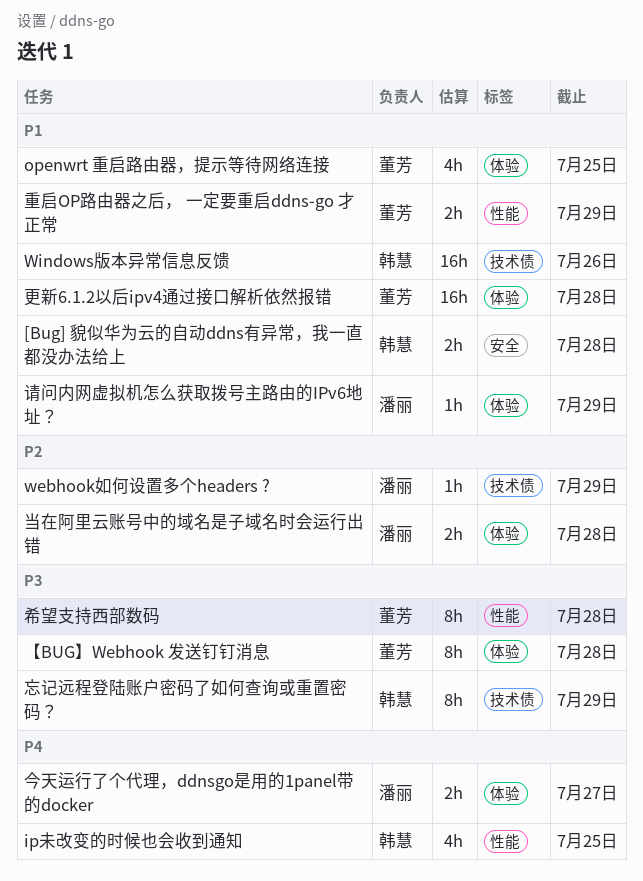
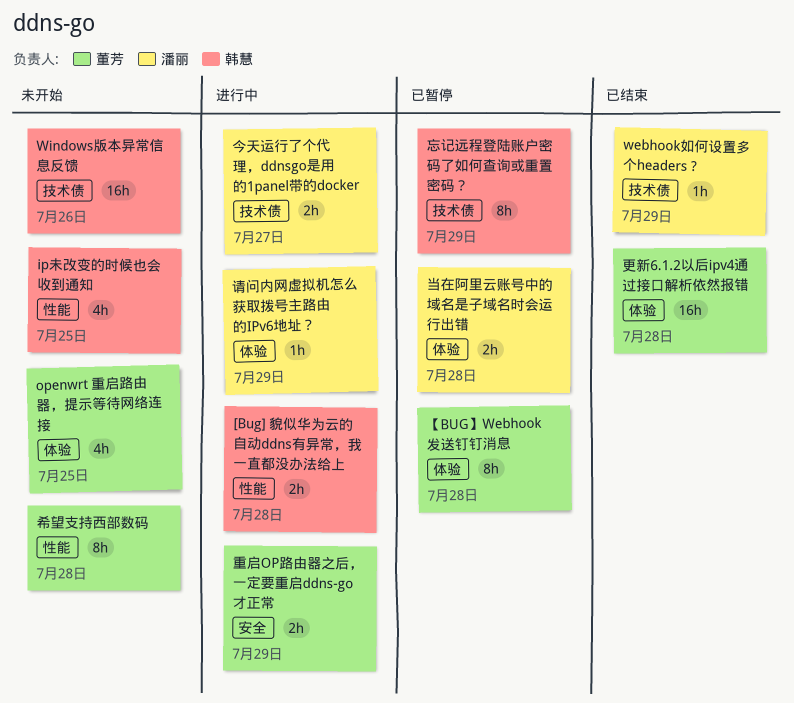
[Bug] 貌似华为云的自动ddns有异常，我一直都没办法给上, label: 安全 -> 性能
今天运行了个代理，ddnsgo是用的1panel带的docker, label: 体验 -> 技术债
重启OP路由器之后， 一定要重启ddns-go 才正常, label: 性能 -> 安全

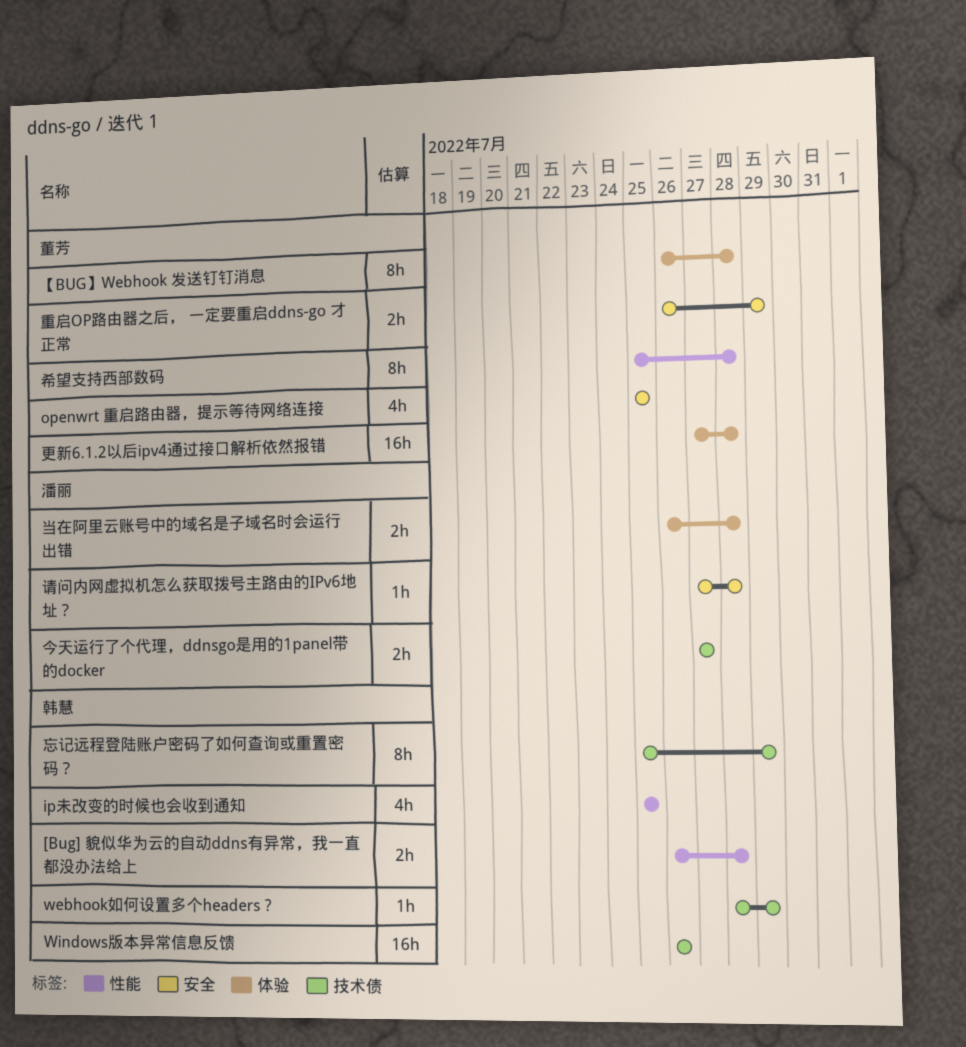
openwrt 重启路由器，提示等待网络连接, label: 体验 -> 安全
webhook如何设置多个headers ?, owner: 潘丽 -> 韩慧
请问内网虚拟机怎么获取拨号主路由的IPv6地址？, label: 体验 -> 安全
请问内网虚拟机怎么获取拨号主路由的IPv6地址？, due: Jul 29 -> Jul 28

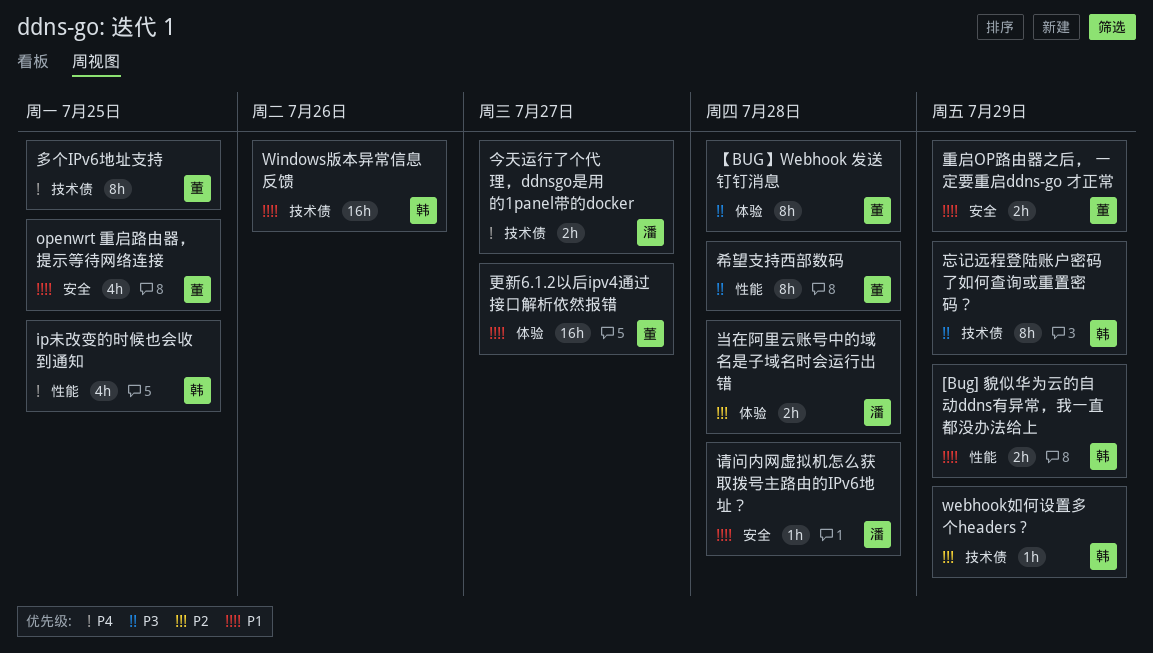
[Bug] 貌似华为云的自动ddns有异常，我一直都没办法给上, due: Jul 28 -> Jul 29
多个IPv6地址支持: none -> present
更新6.1.2以后ipv4通过接口解析依然报错, due: Jul 28 -> Jul 27

